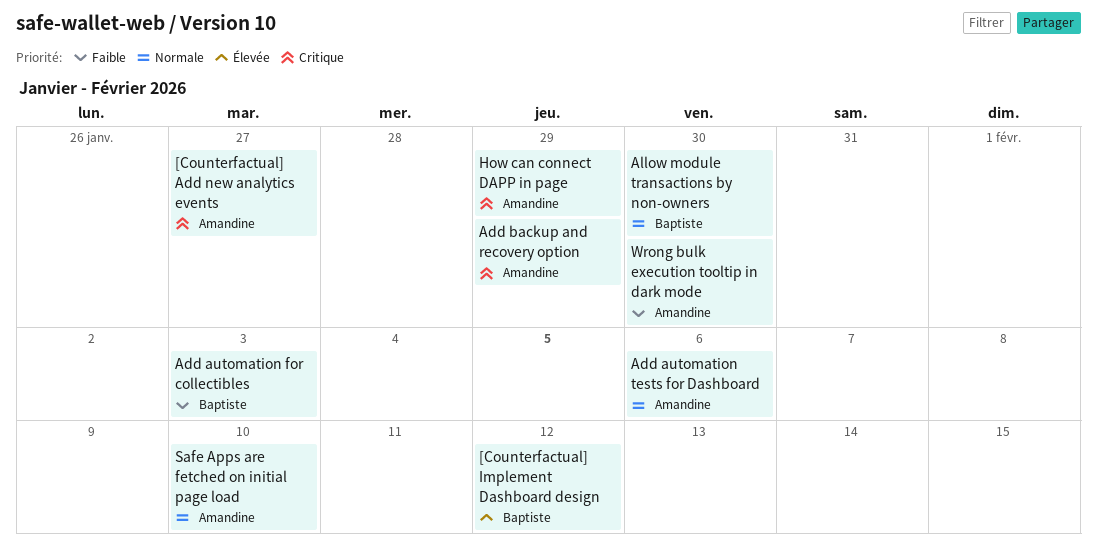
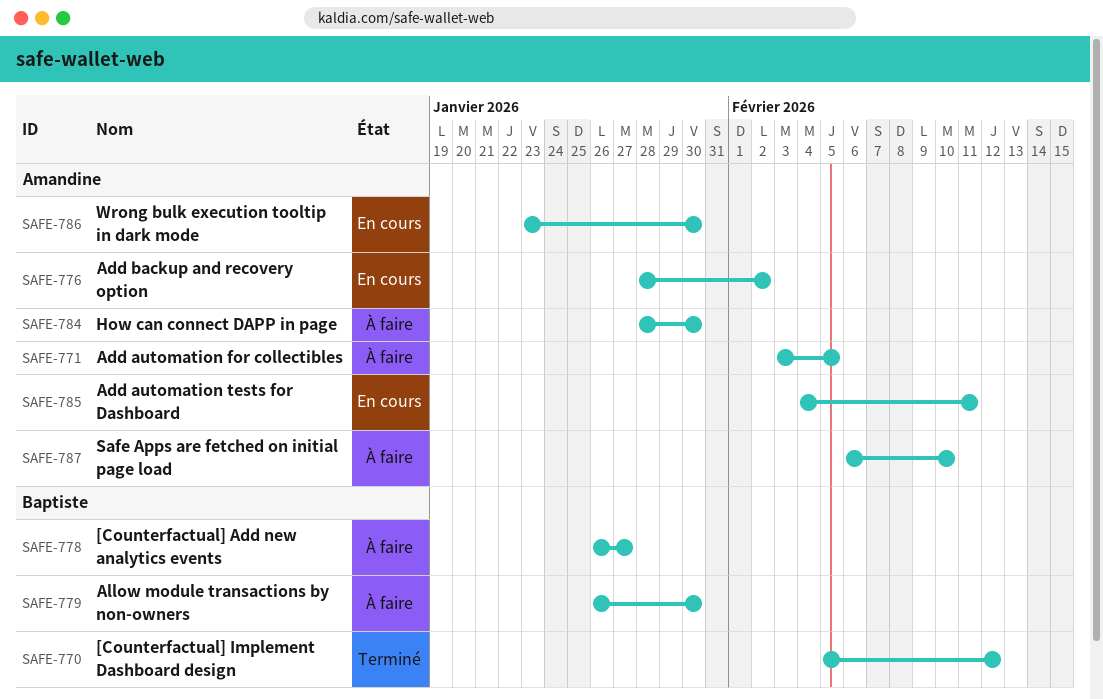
[Counterfactual] Add new analytics events, owner: Amandine -> Baptiste
Add automation for collectibles, owner: Baptiste -> Amandine
Add automation for collectibles, due: Feb 3 -> Feb 5
Add automation tests for Dashboard, due: Feb 6 -> Feb 11
Add backup and recovery option, due: Jan 29 -> Feb 2
How can connect DAPP in page, due: Jan 29 -> Jan 30

